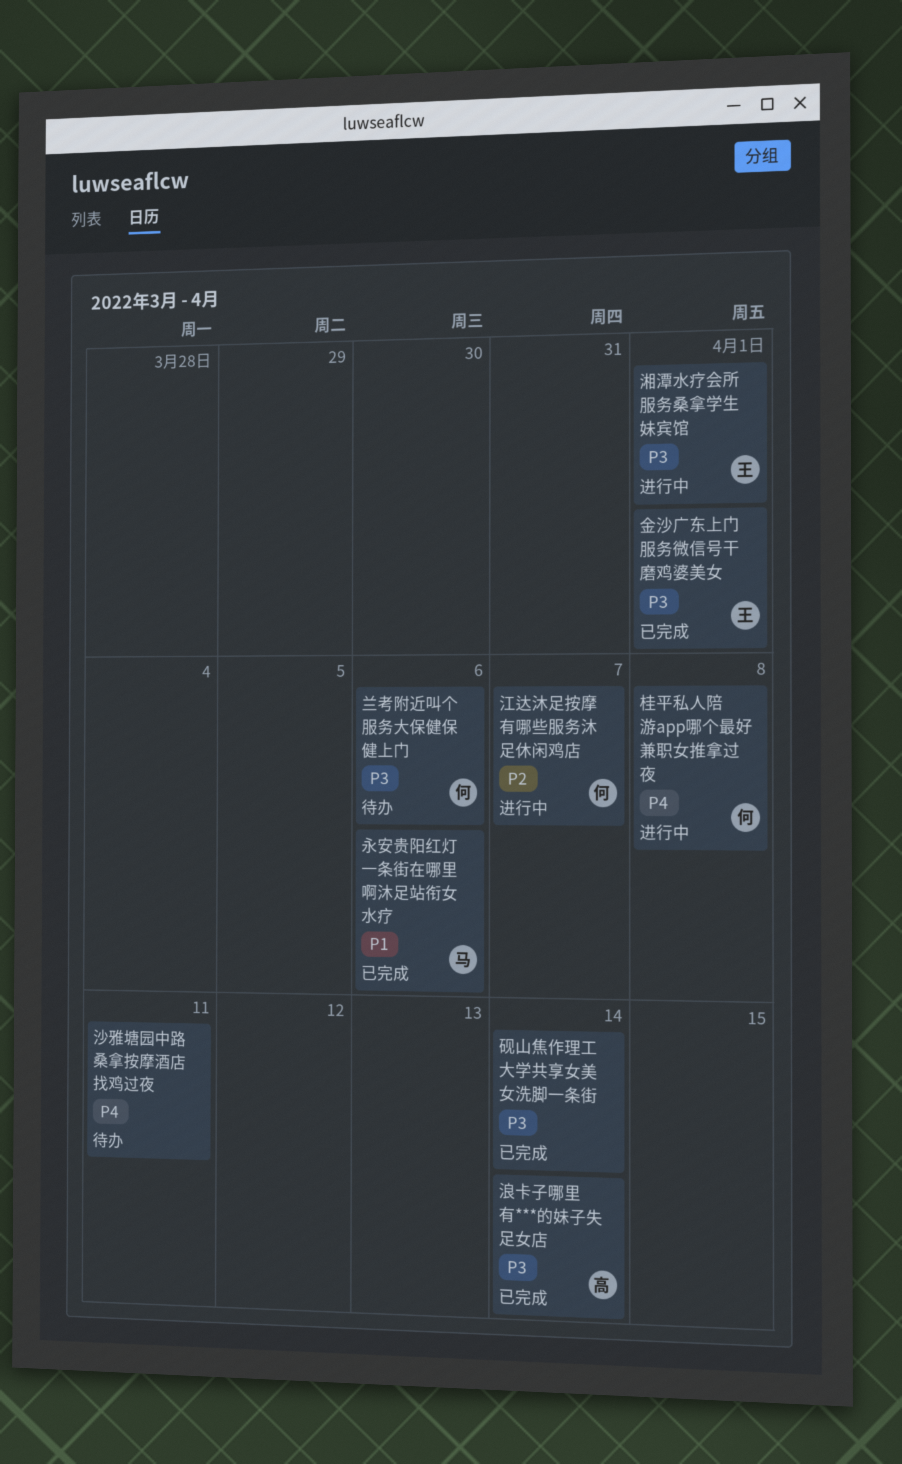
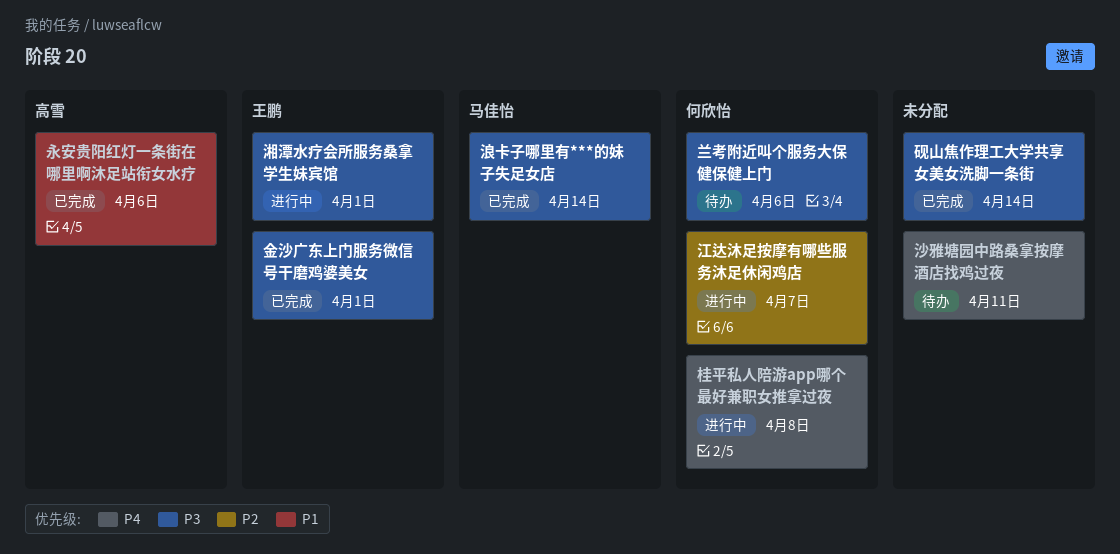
永安贵阳红灯一条街在哪里啊沐足站衔女水疗, owner: 马佳怡 -> 高雪
浪卡子哪里有***的妹子失足女店, owner: 高雪 -> 马佳怡

